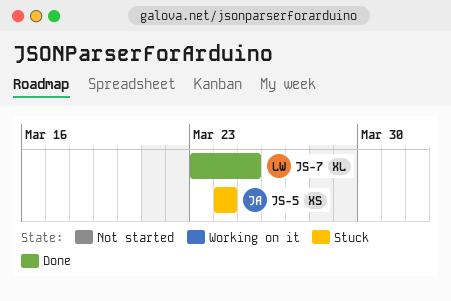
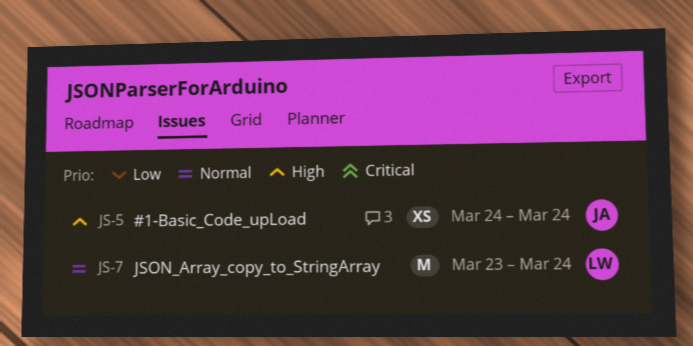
JS-7, estimate: XL -> M
JS-7, due: Mar 25 -> Mar 24

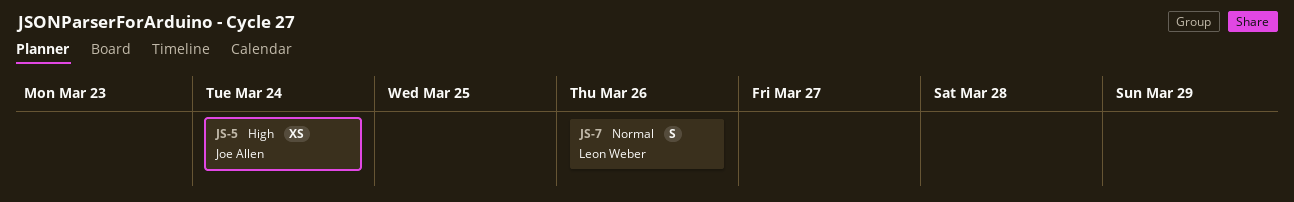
JS-7, estimate: M -> S
JS-7, due: Mar 24 -> Mar 26

